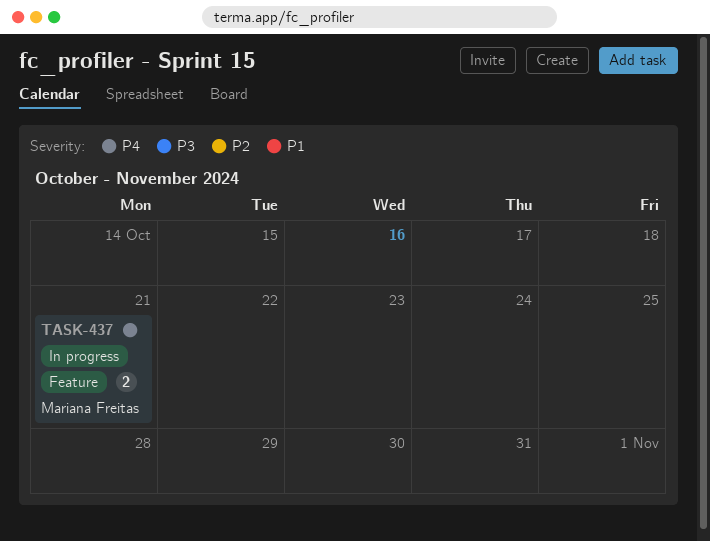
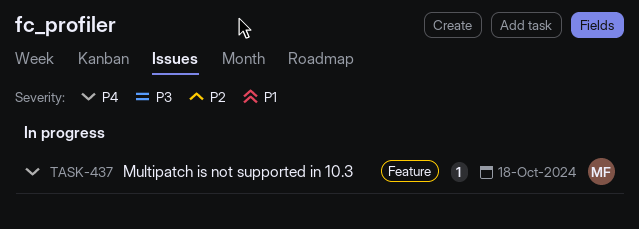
TASK-437, estimate: 2 -> 1
TASK-437, due: Oct 21 -> Oct 18

